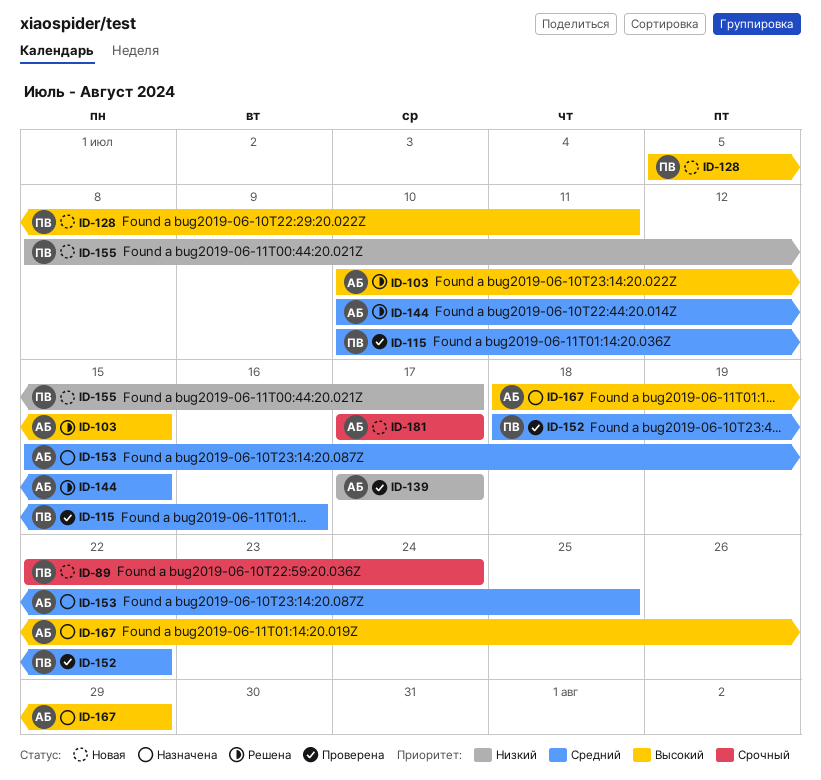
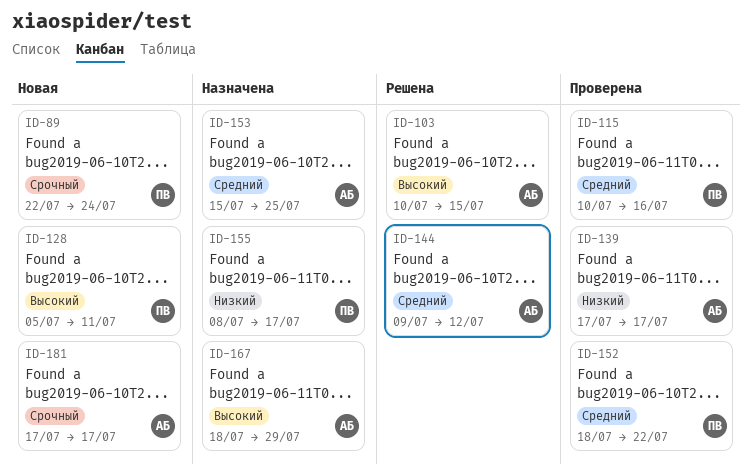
ID-144, start: Jul 10 -> Jul 9
ID-144, due: Jul 15 -> Jul 12
ID-155, status: Новая -> Назначена

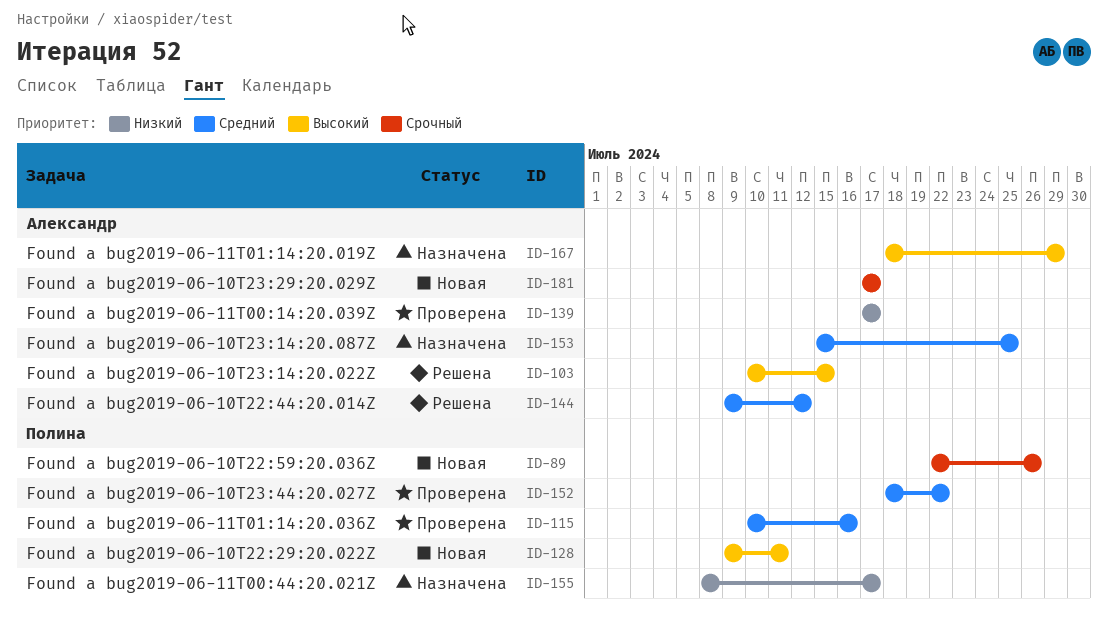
ID-89, due: Jul 24 -> Jul 26
ID-128, start: Jul 5 -> Jul 9

